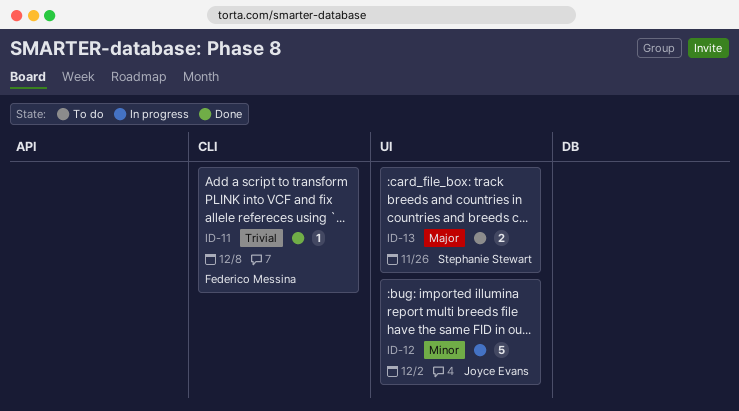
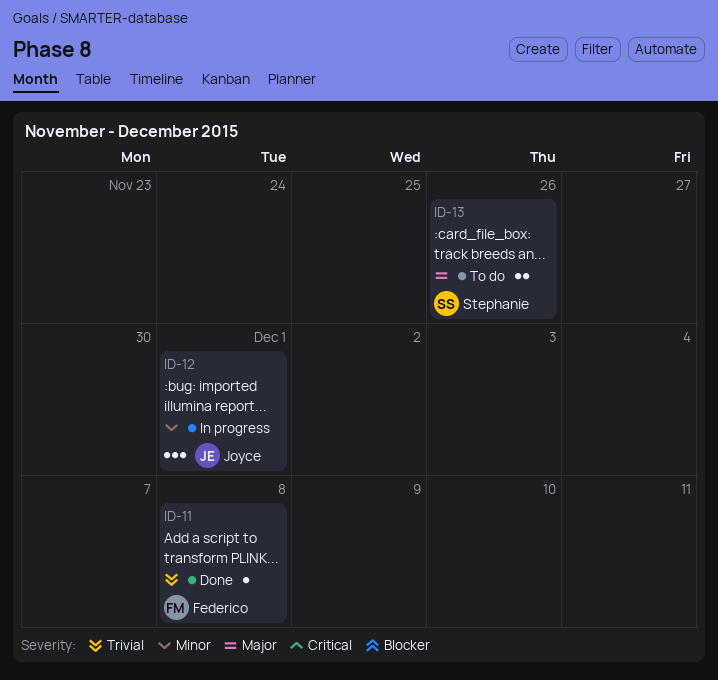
ID-12, estimate: 5 -> 3
ID-12, due: Dec 2 -> Dec 1

